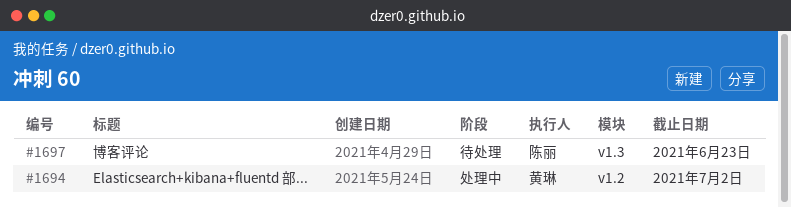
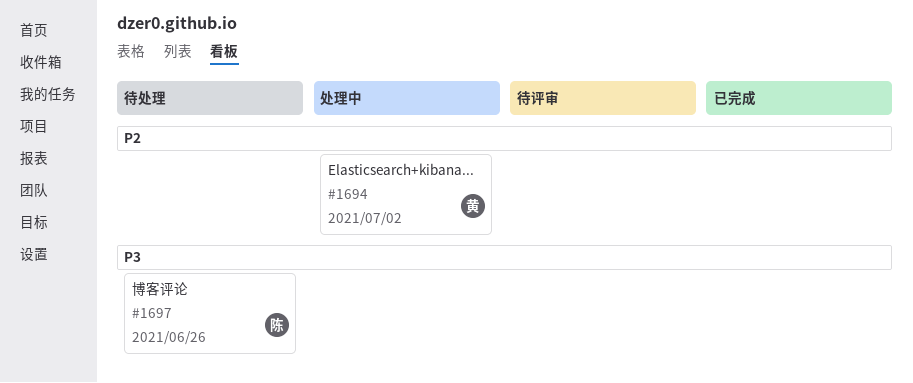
#1697, due: Jun 23 -> Jun 26

